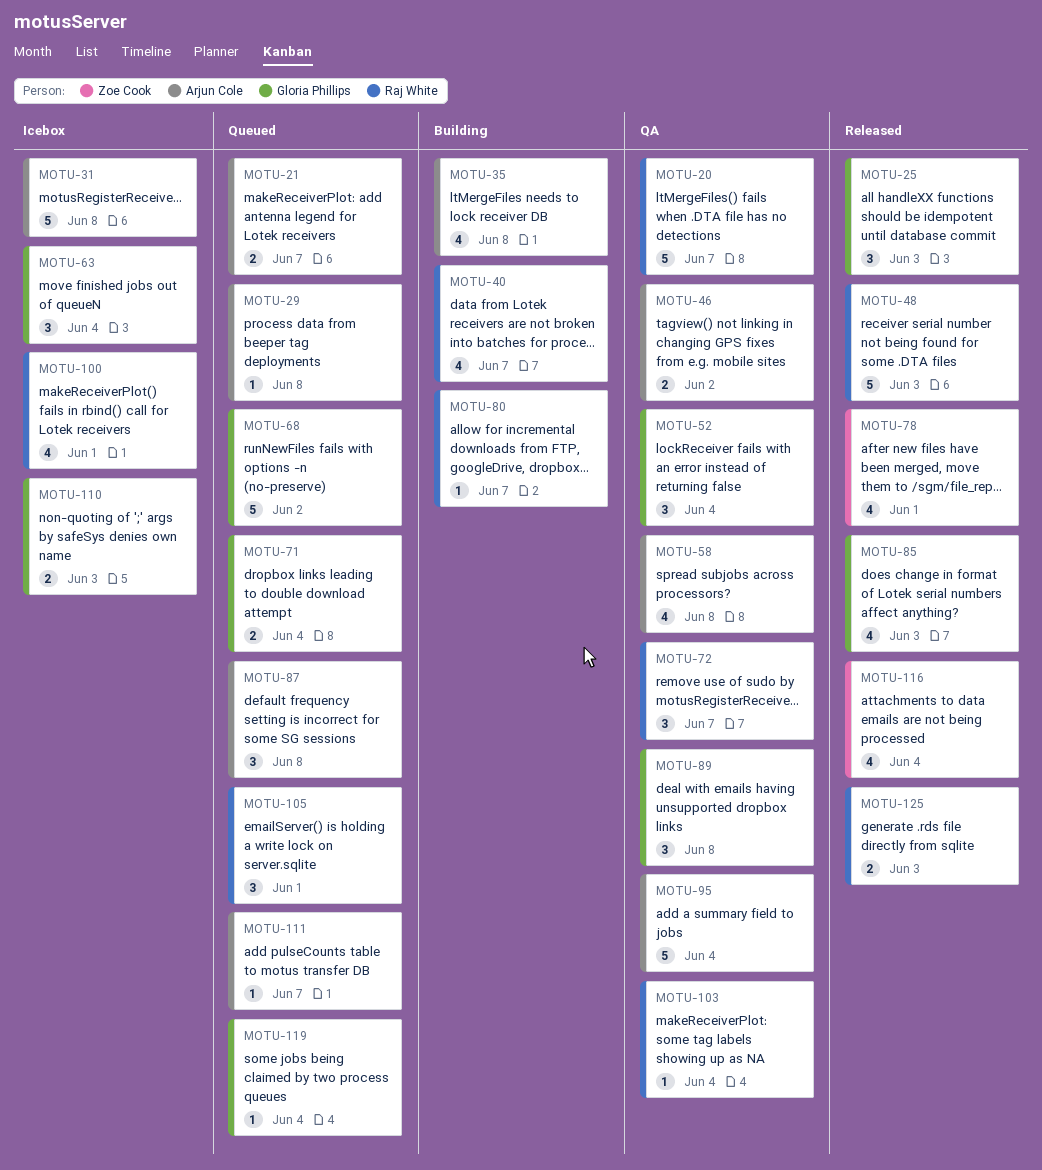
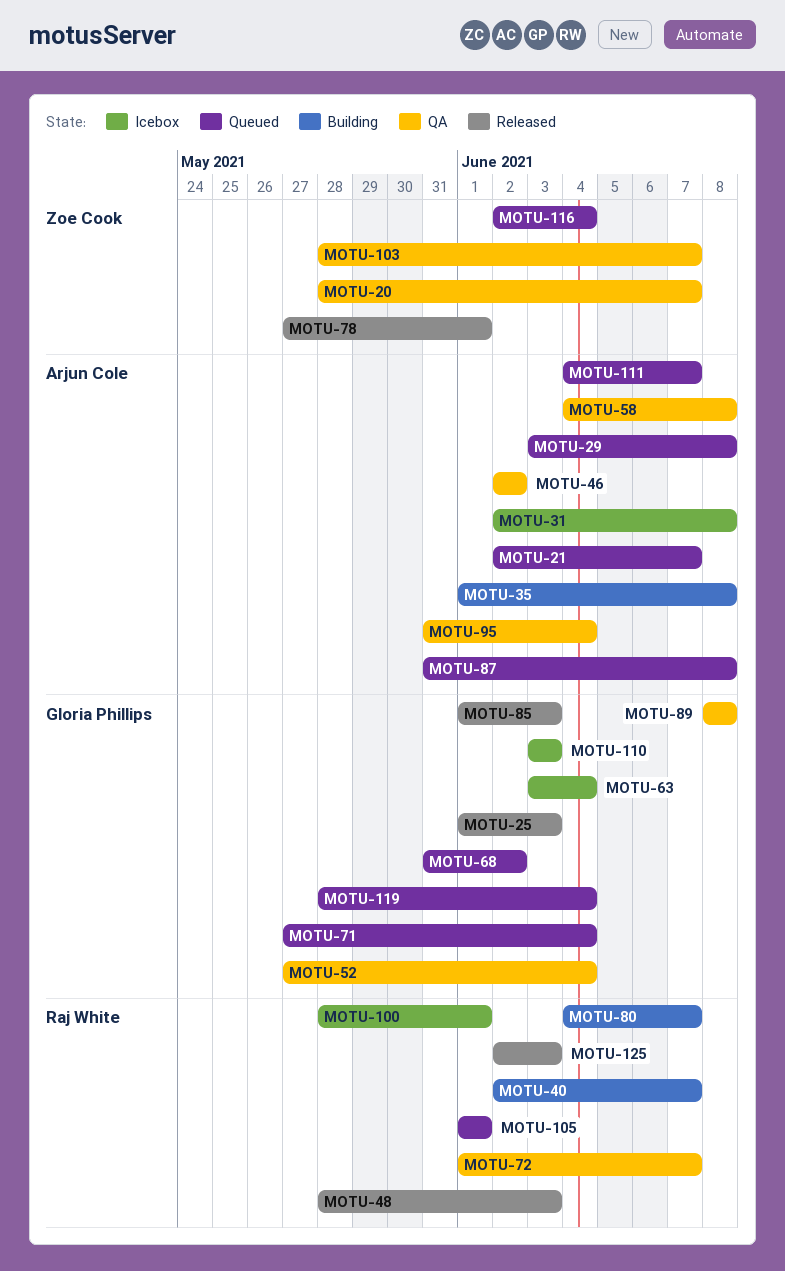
MOTU-20, owner: Raj White -> Zoe Cook
MOTU-103, owner: Raj White -> Zoe Cook
MOTU-103, due: Jun 4 -> Jun 7
MOTU-116, status: Released -> Queued

